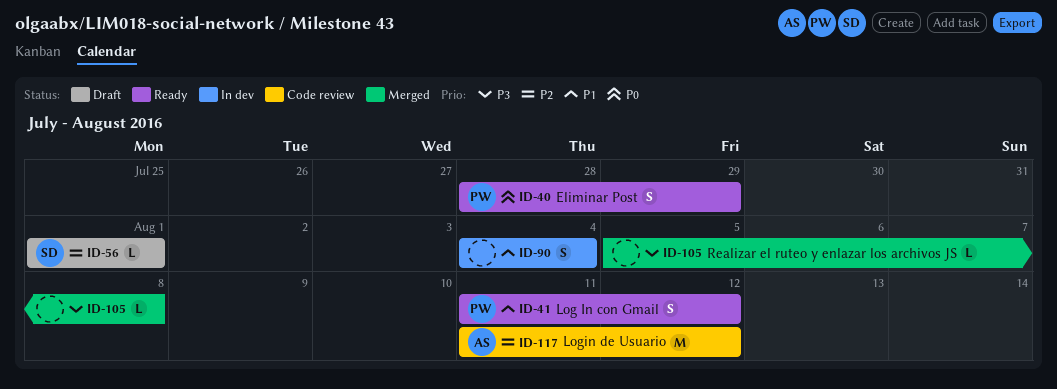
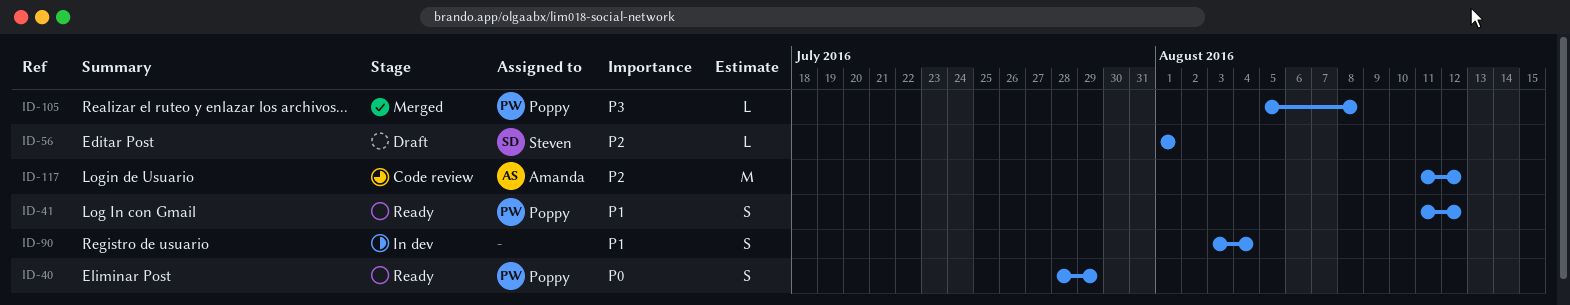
ID-90, start: Aug 4 -> Aug 3
ID-105, owner: none -> Poppy

